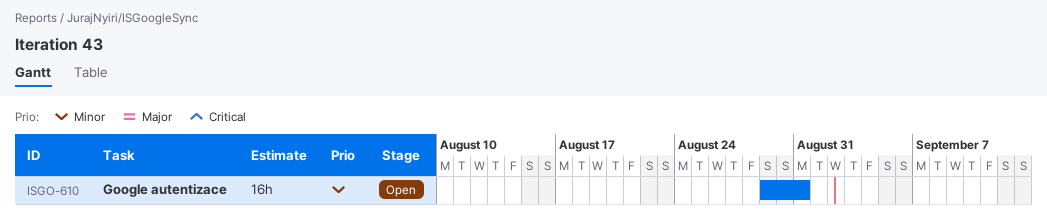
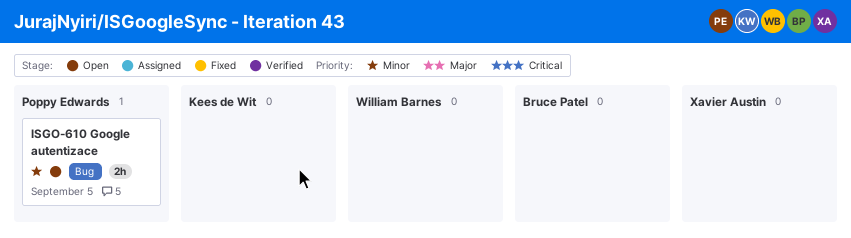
ISGO-610, estimate: 16h -> 2h
ISGO-610, due: Aug 31 -> Sep 5

